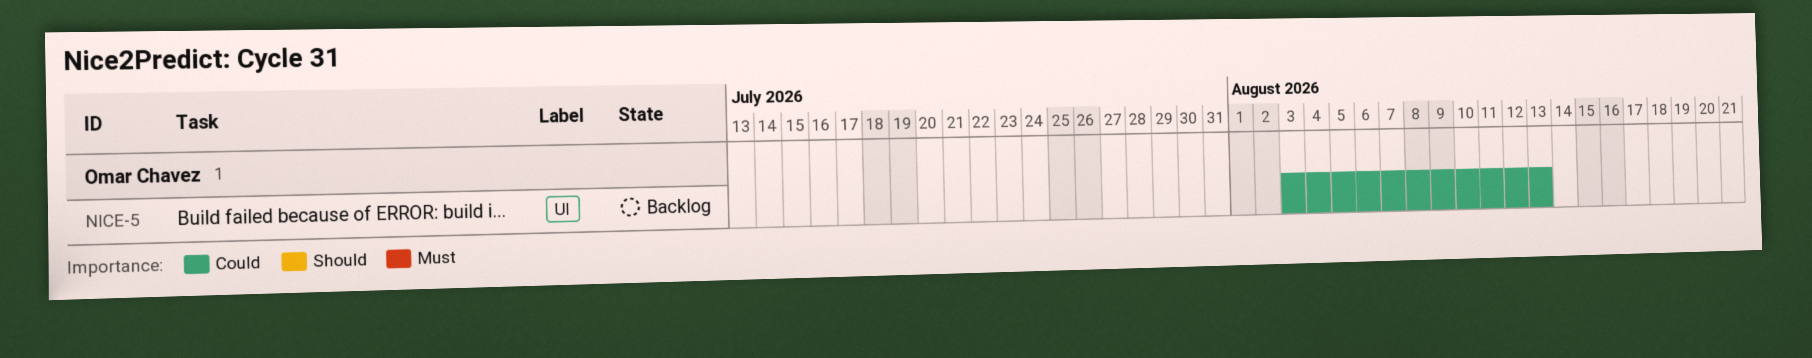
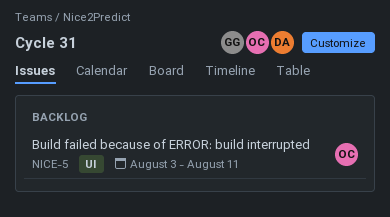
NICE-5, due: Aug 13 -> Aug 11

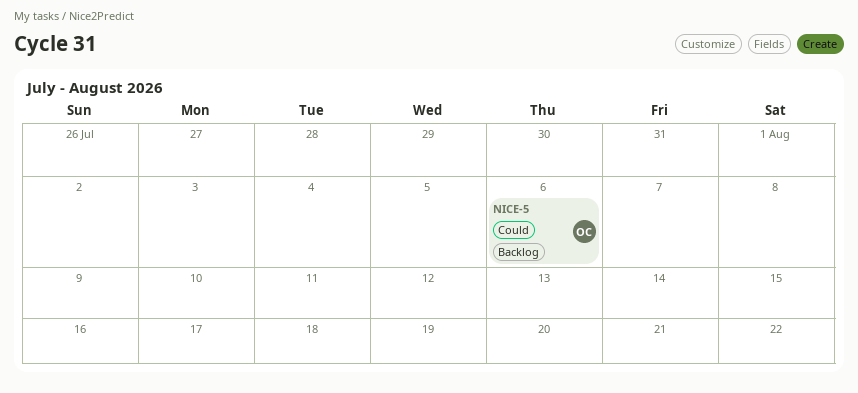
NICE-5, due: Aug 11 -> Aug 6

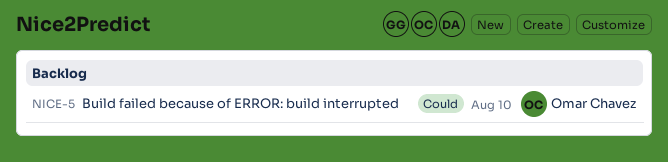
NICE-5, due: Aug 6 -> Aug 10

